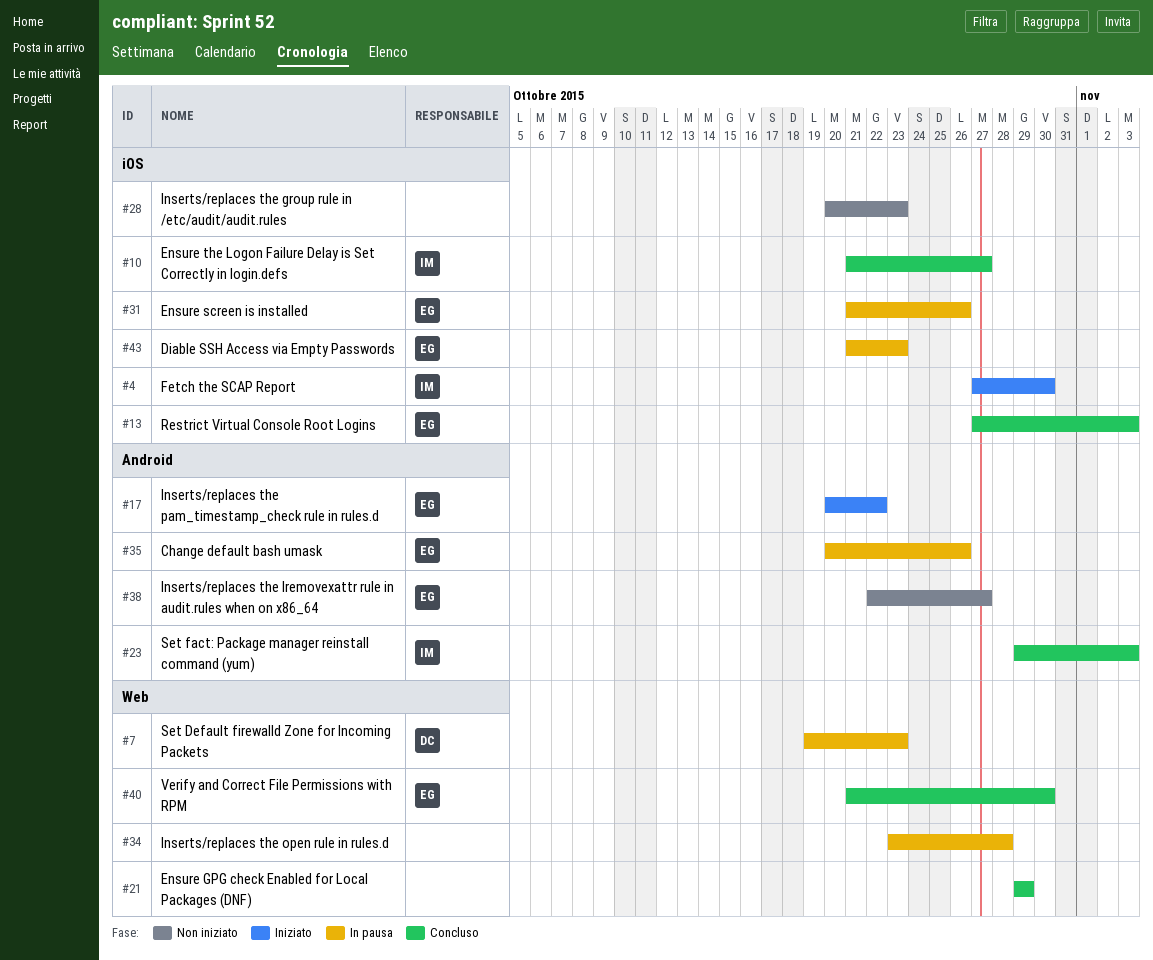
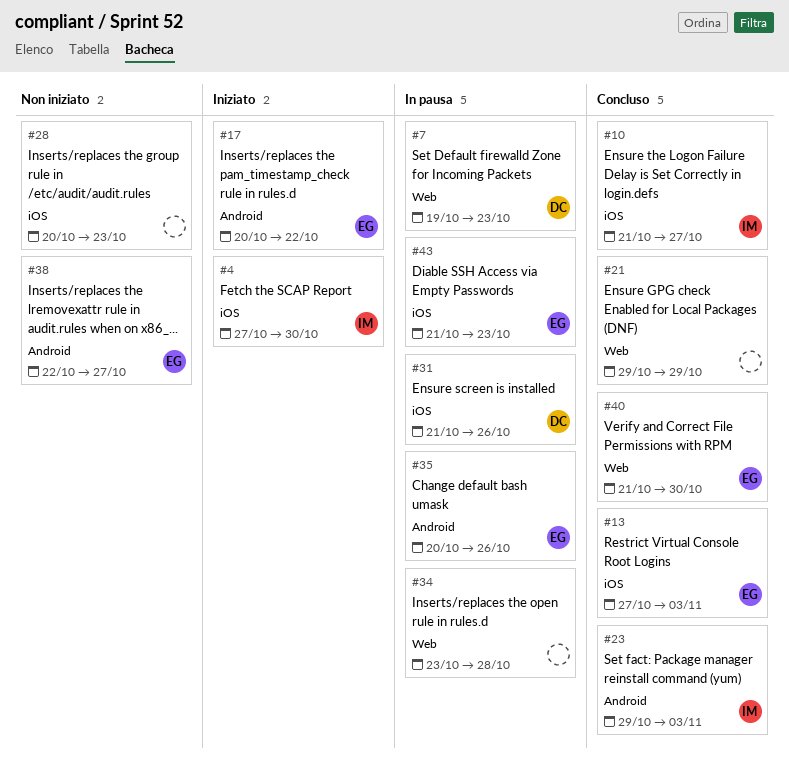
#31, owner: EG -> DC

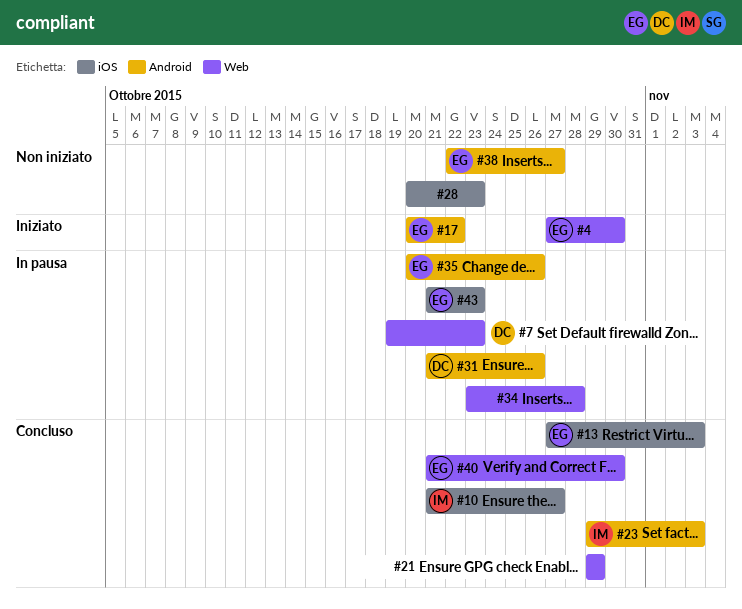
#4, owner: IM -> EG
#4, label: iOS -> Web
#31, label: iOS -> Android

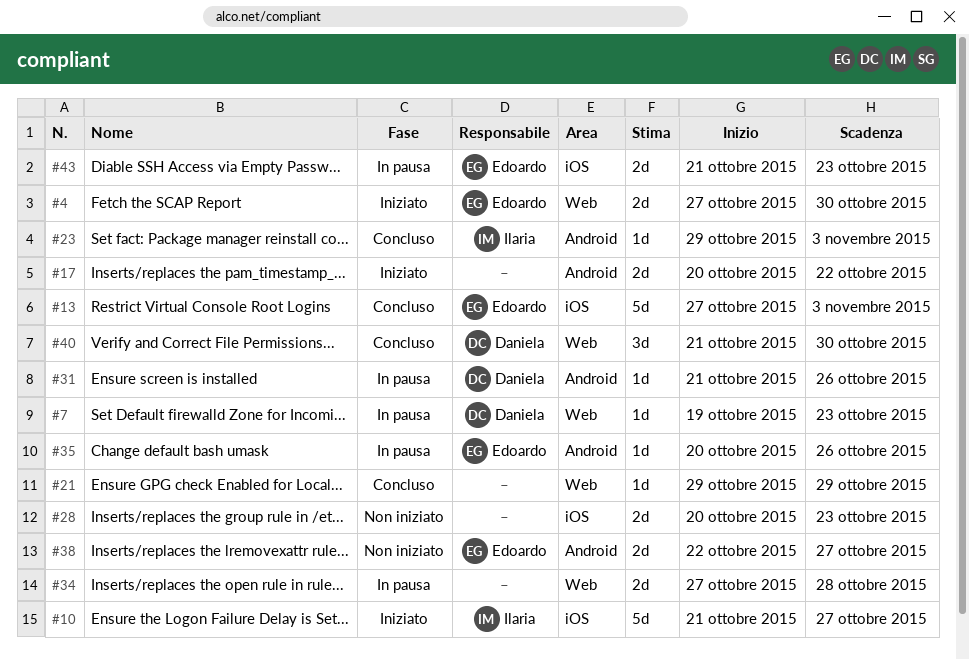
#10, status: Concluso -> Iniziato
#17, owner: Edoardo -> none
#34, start: Oct 23 -> Oct 27
#40, owner: Edoardo -> Daniela

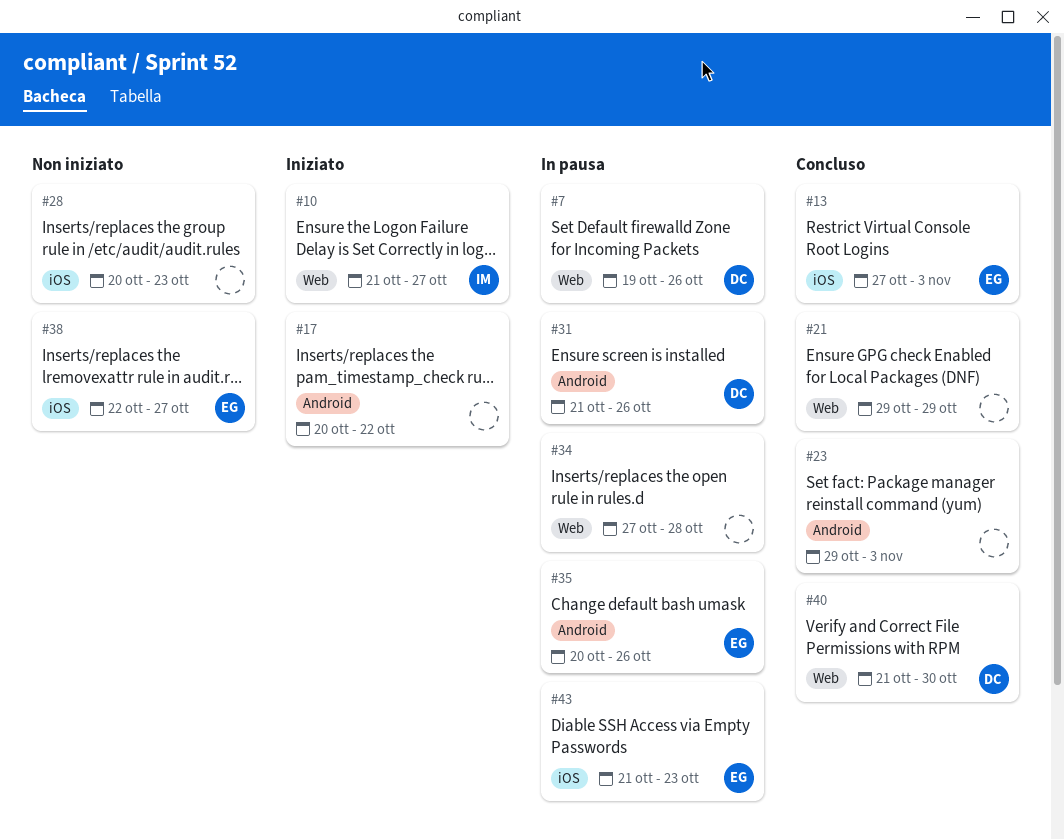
#4: present -> none
#7, due: Oct 23 -> Oct 26
#10, label: iOS -> Web
#23, owner: Ilaria -> none
#38, label: Android -> iOS

